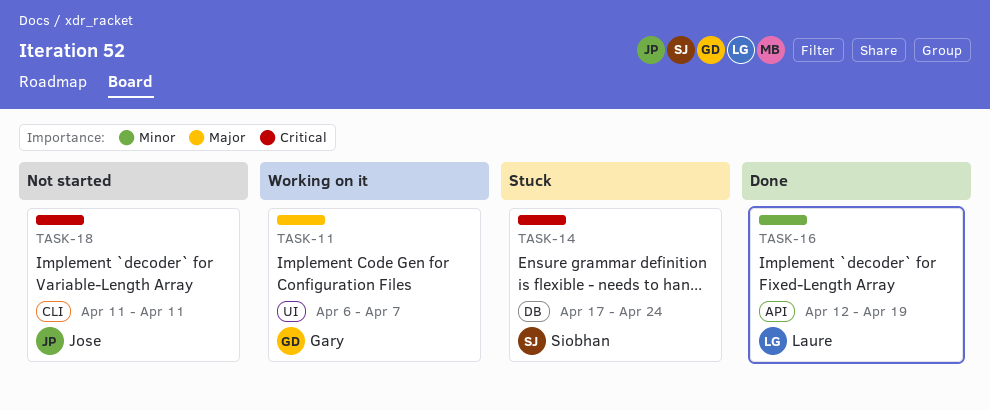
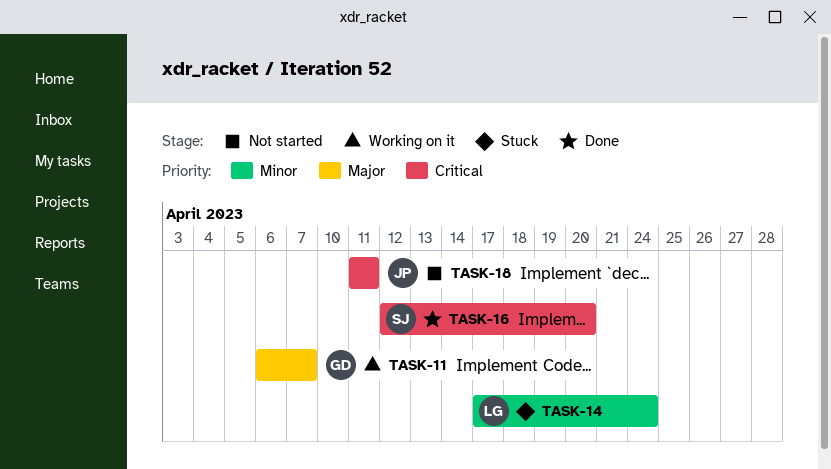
TASK-14, owner: Siobhan -> Laure
TASK-14, priority: Critical -> Minor
TASK-16, owner: Laure -> Siobhan
TASK-16, priority: Minor -> Critical
TASK-16, due: Apr 19 -> Apr 20

